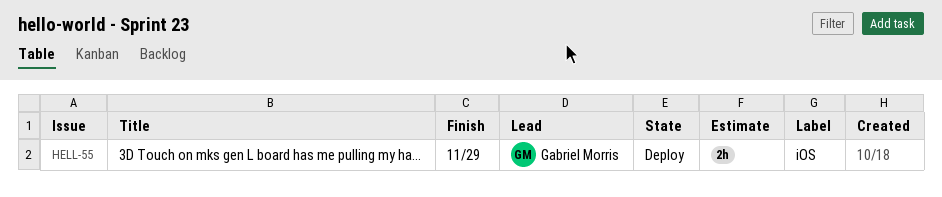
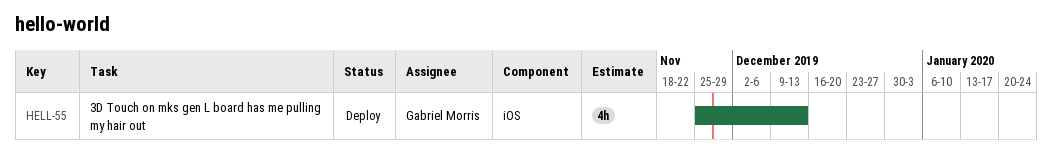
HELL-55, estimate: 2h -> 4h
HELL-55, due: Nov 29 -> Dec 13

